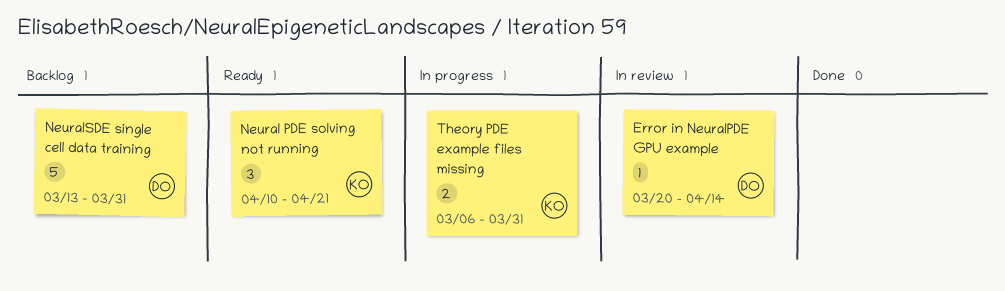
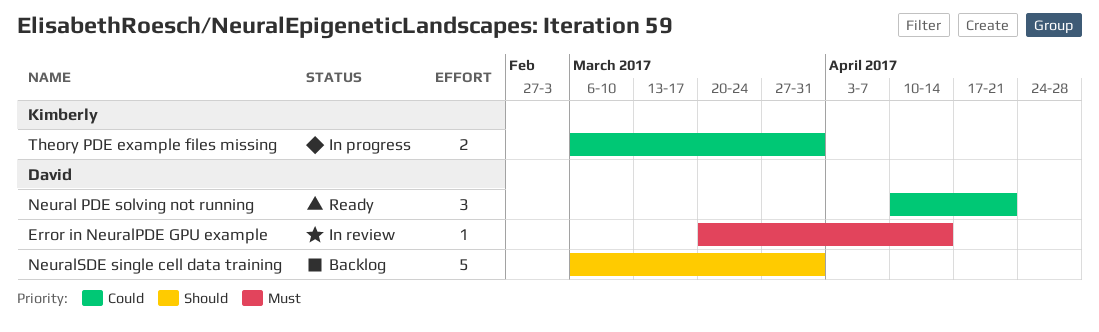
Neural PDE solving not running, owner: Kimberly -> David
NeuralSDE single cell data training, start: Mar 13 -> Mar 6

